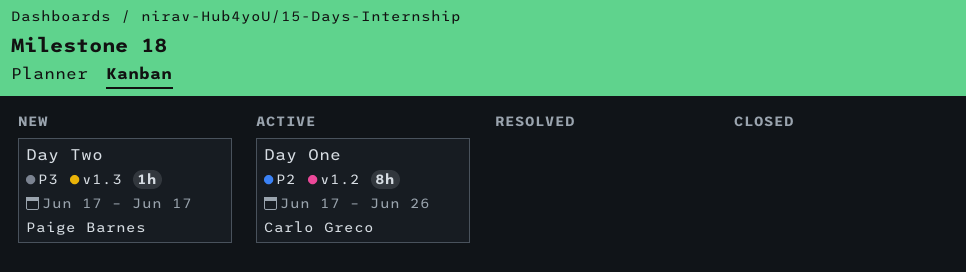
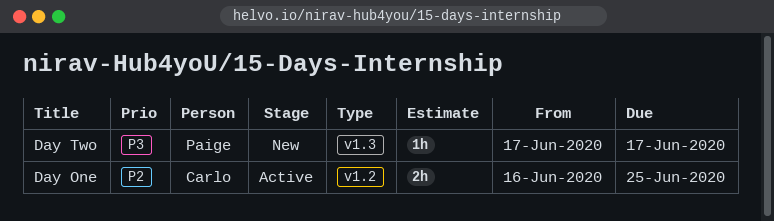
Day One, estimate: 8h -> 2h
Day One, start: Jun 17 -> Jun 16
Day One, due: Jun 26 -> Jun 25

